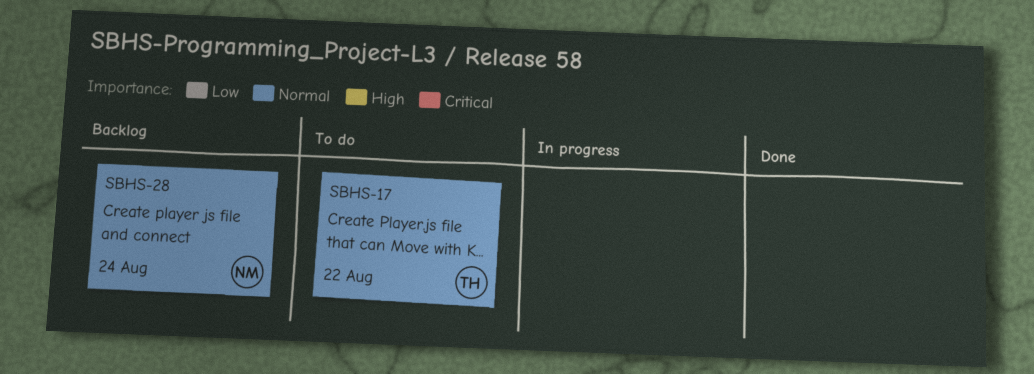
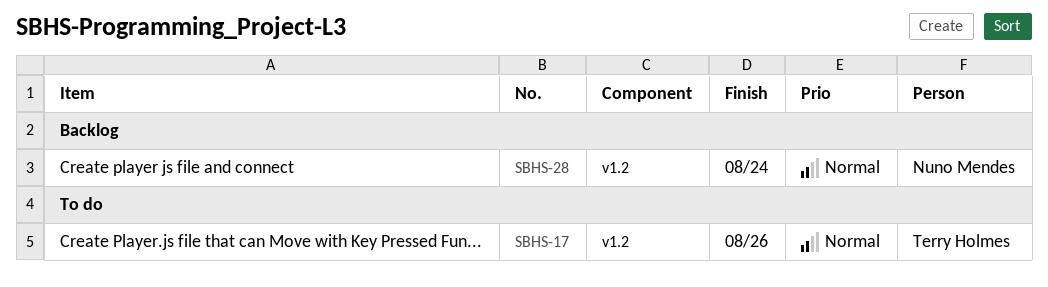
SBHS-17, due: Aug 22 -> Aug 26

